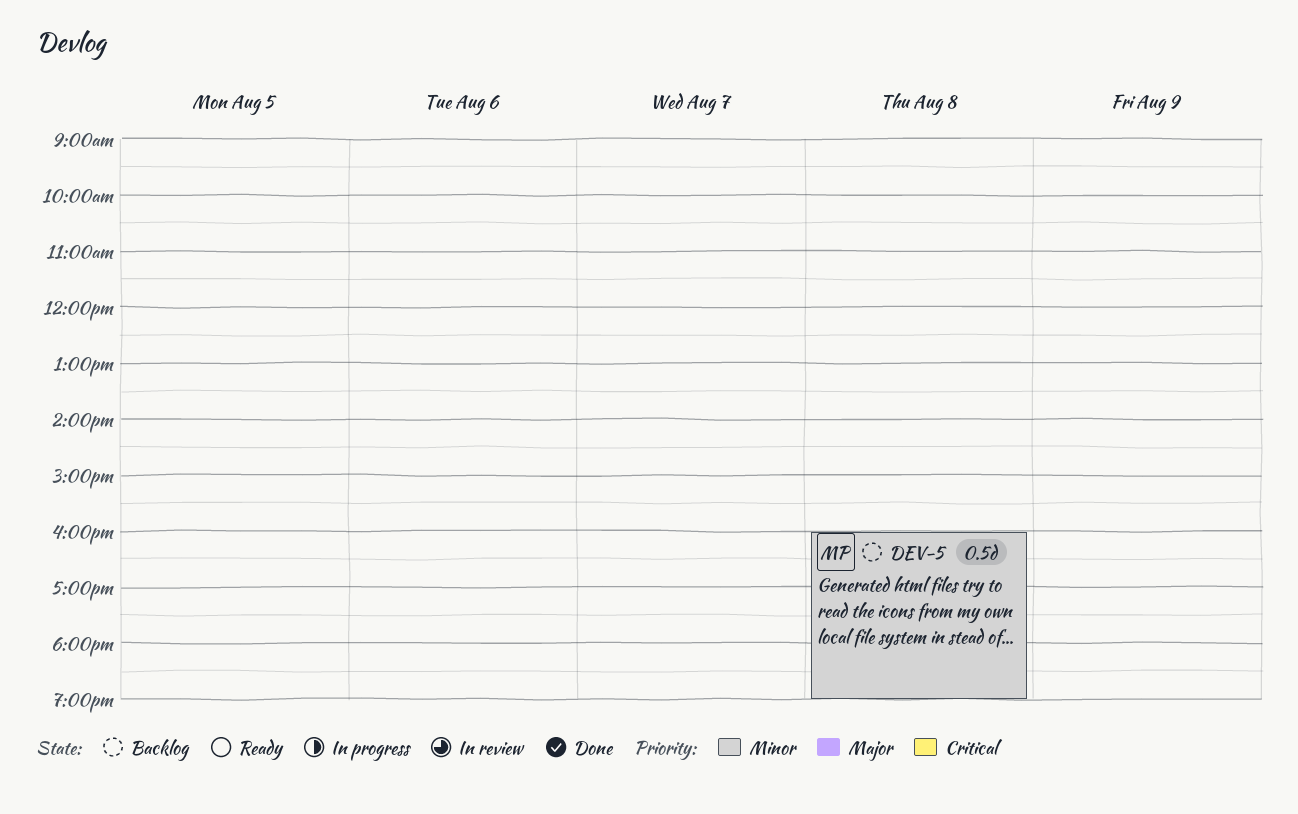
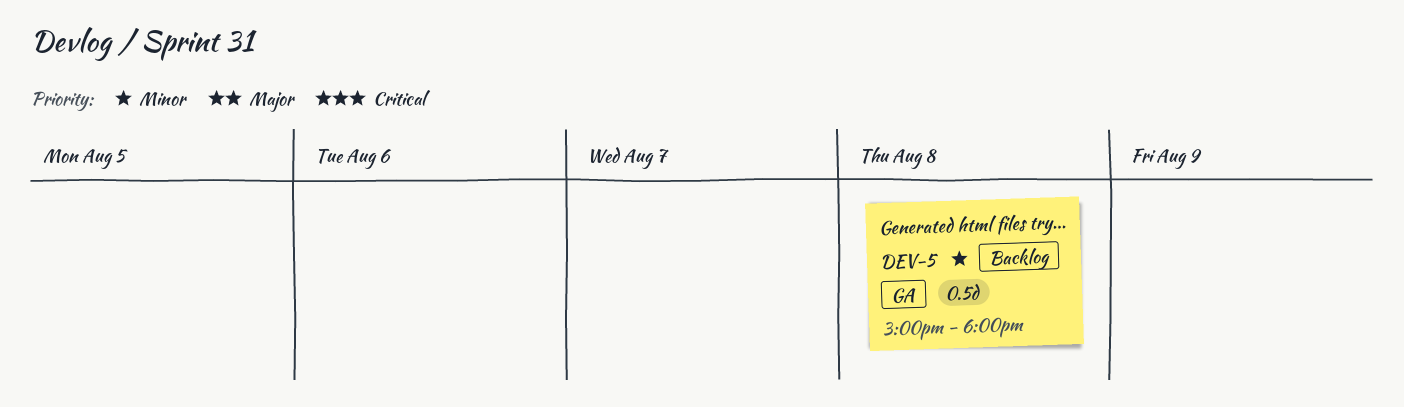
DEV-5, begins: 16:00 -> 15:00
DEV-5, ends: 19:00 -> 18:00

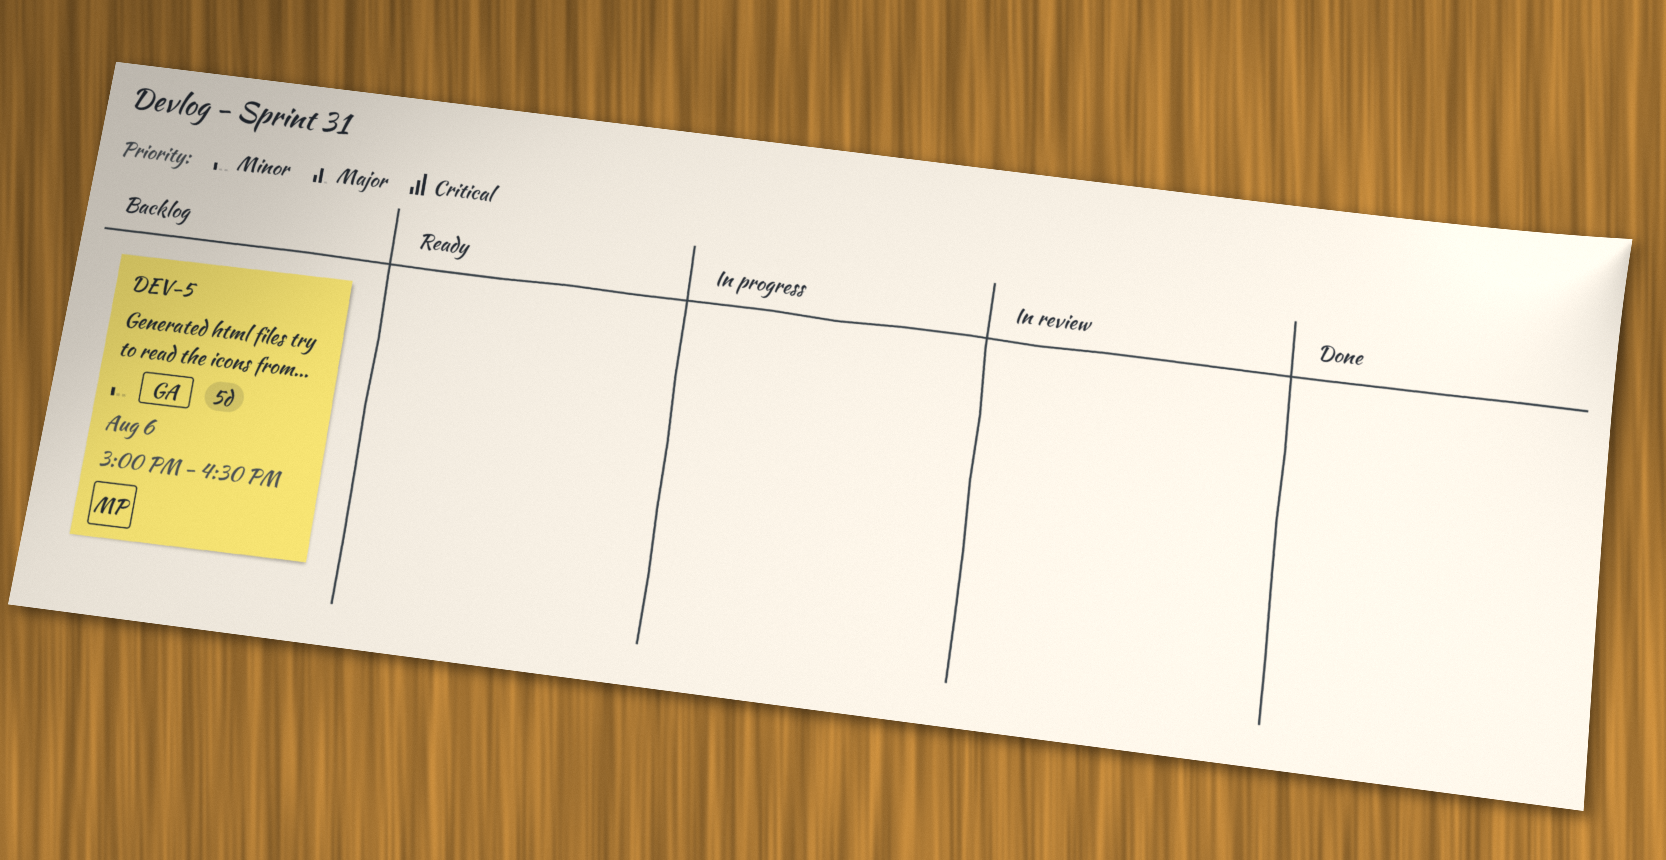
DEV-5, estimate: 0.5d -> 5d
DEV-5, day: Aug 8 -> Aug 6
DEV-5, ends: 18:00 -> 16:30

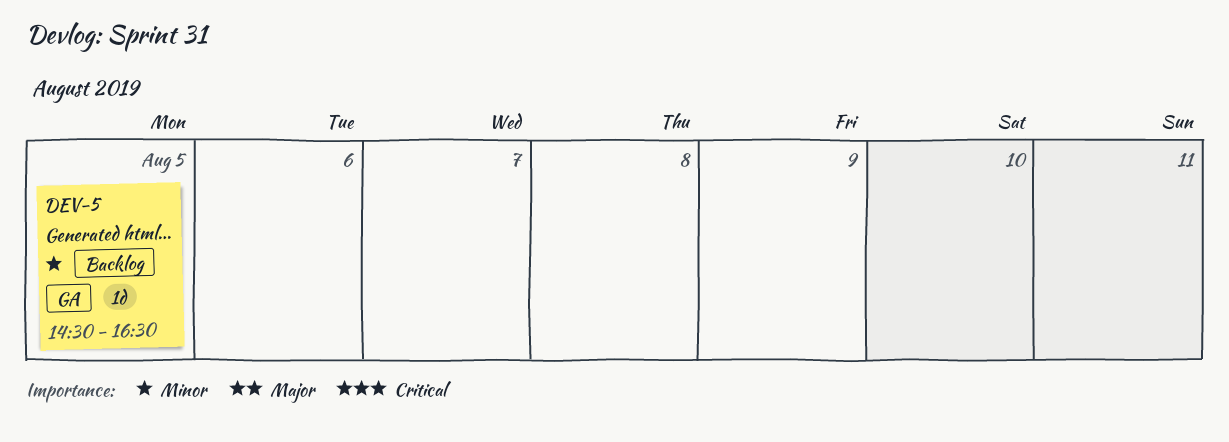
DEV-5, estimate: 5d -> 1d
DEV-5, day: Aug 6 -> Aug 5
DEV-5, begins: 15:00 -> 14:30

